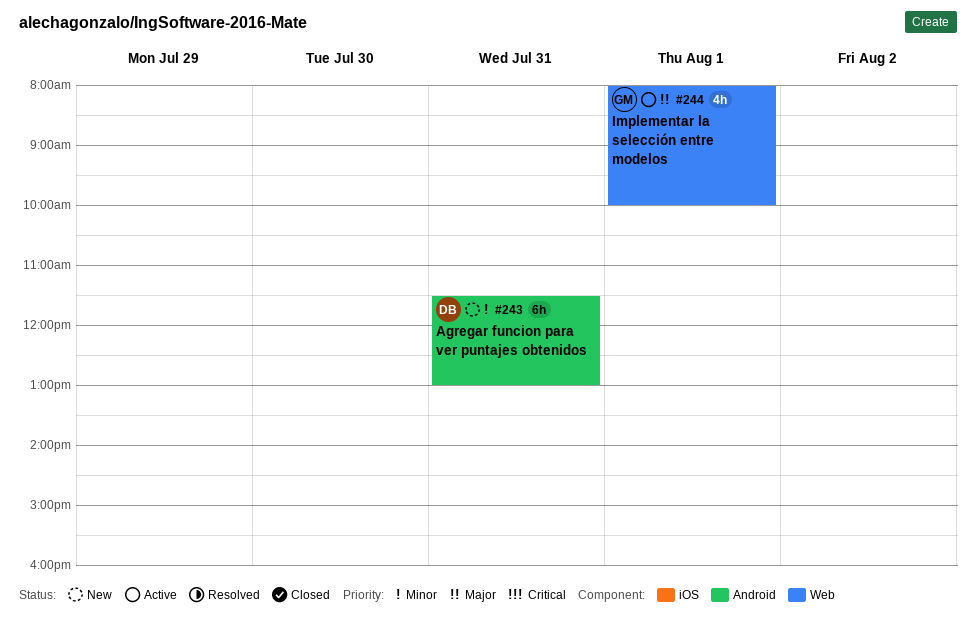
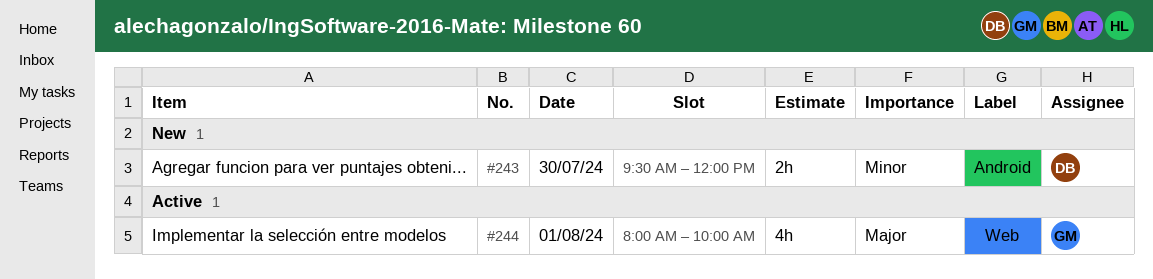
#243, estimate: 6h -> 2h
#243, day: Jul 31 -> Jul 30
#243, begins: 11:30 -> 09:30
#243, ends: 13:00 -> 12:00

